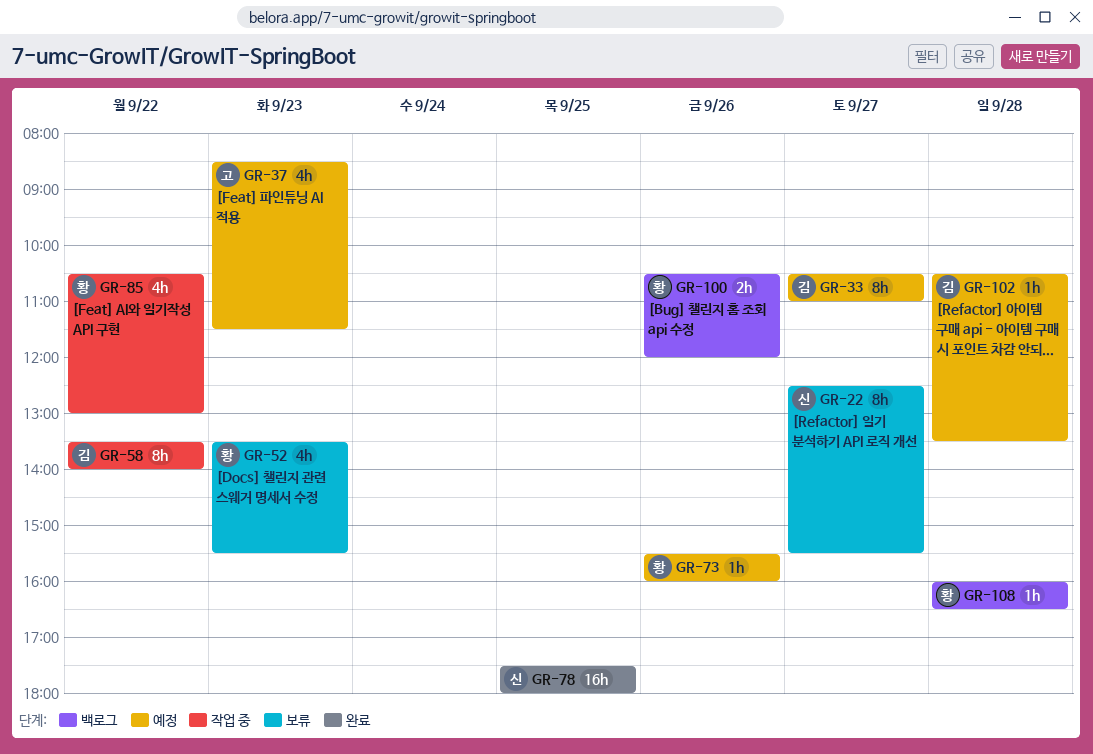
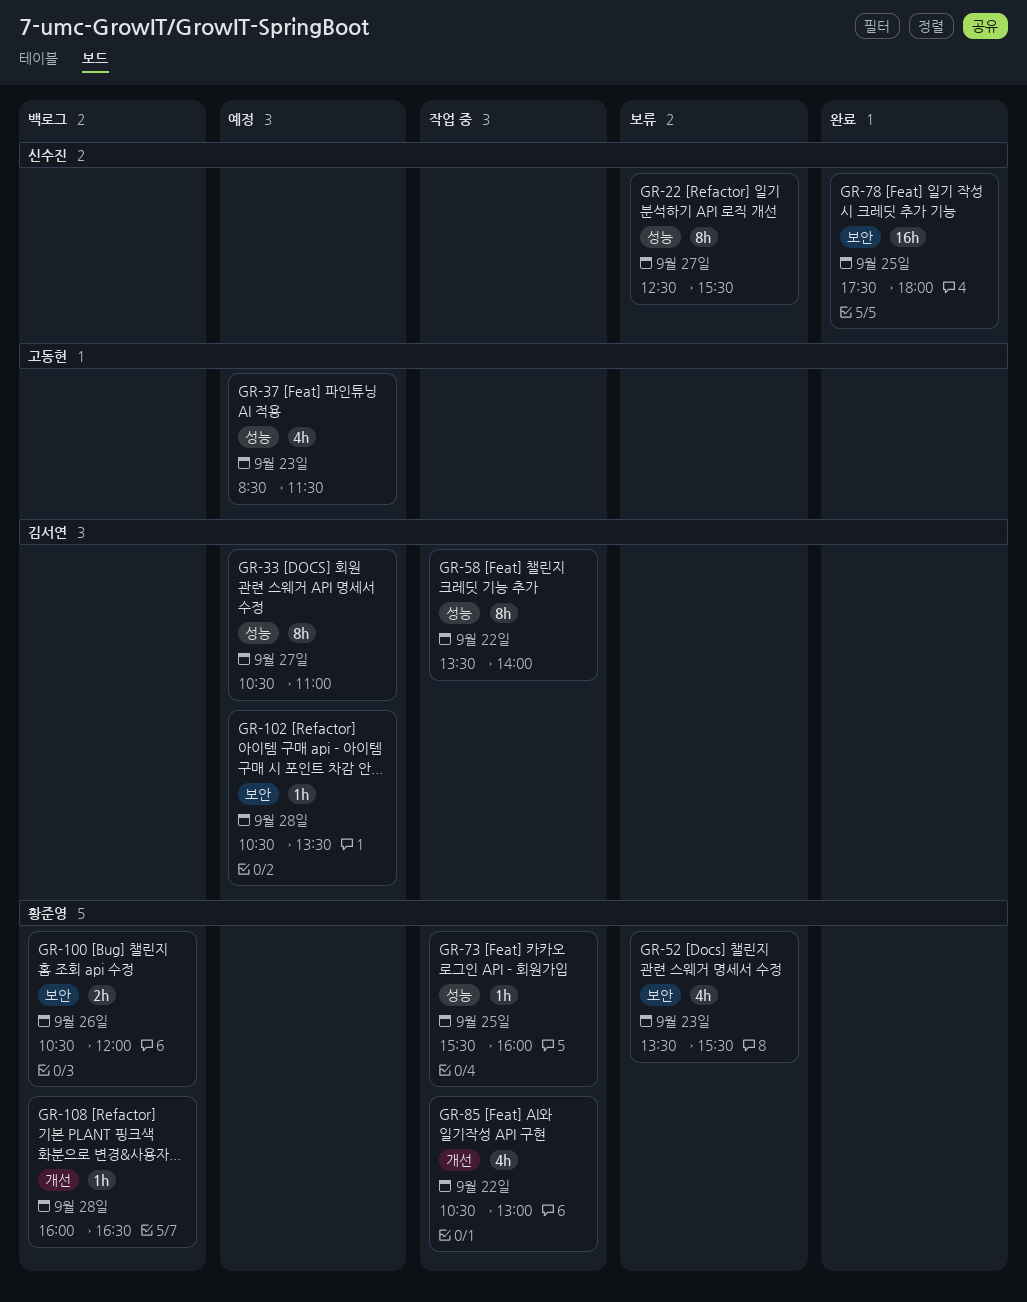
GR-73, status: 예정 -> 작업 중
GR-73, day: Sep 26 -> Sep 25

